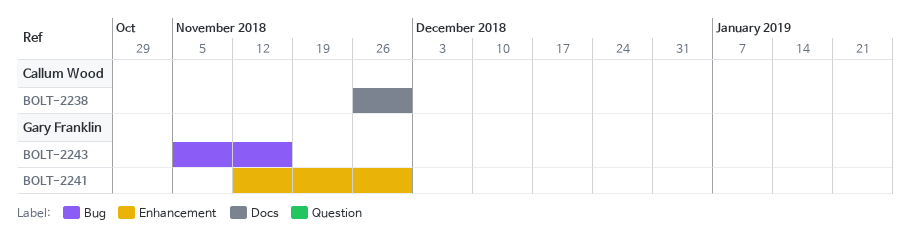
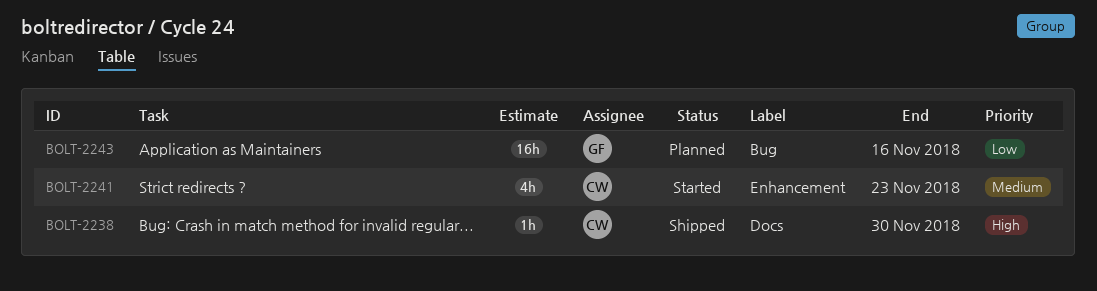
BOLT-2241, owner: Gary Franklin -> Callum Wood
BOLT-2241, due: Nov 30 -> Nov 23

